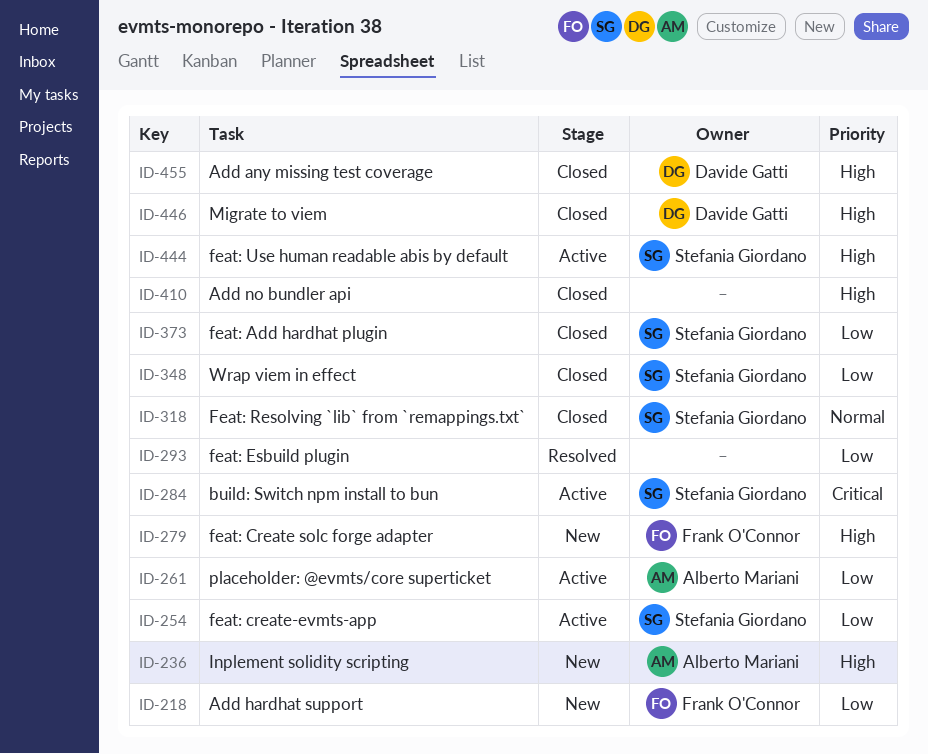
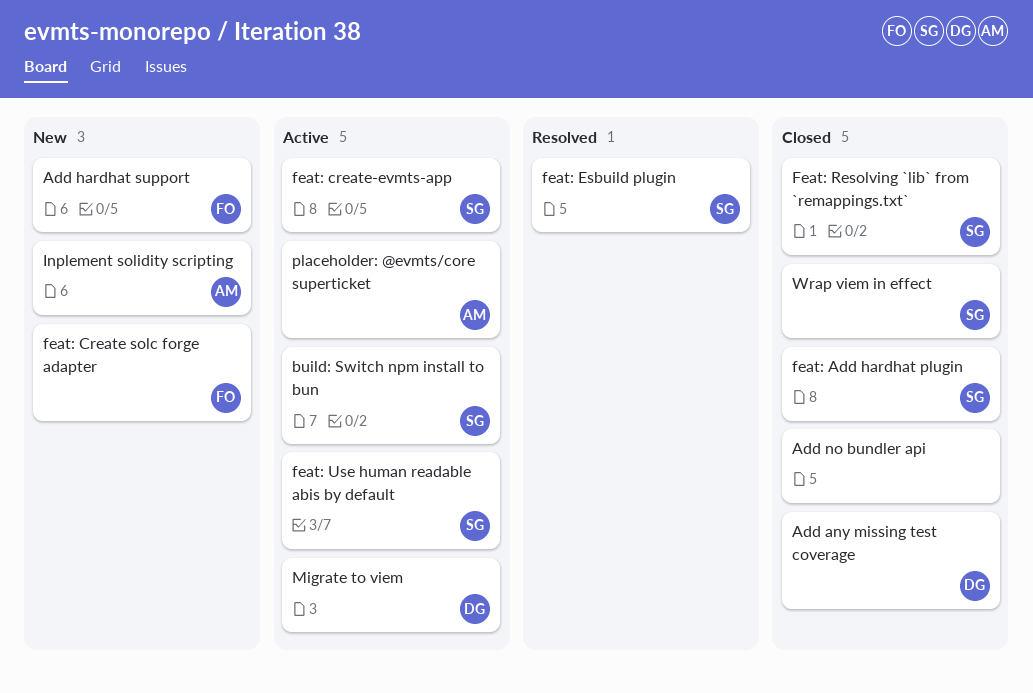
feat: Esbuild plugin, owner: none -> Stefania Giordano
Migrate to viem, status: Closed -> Active

